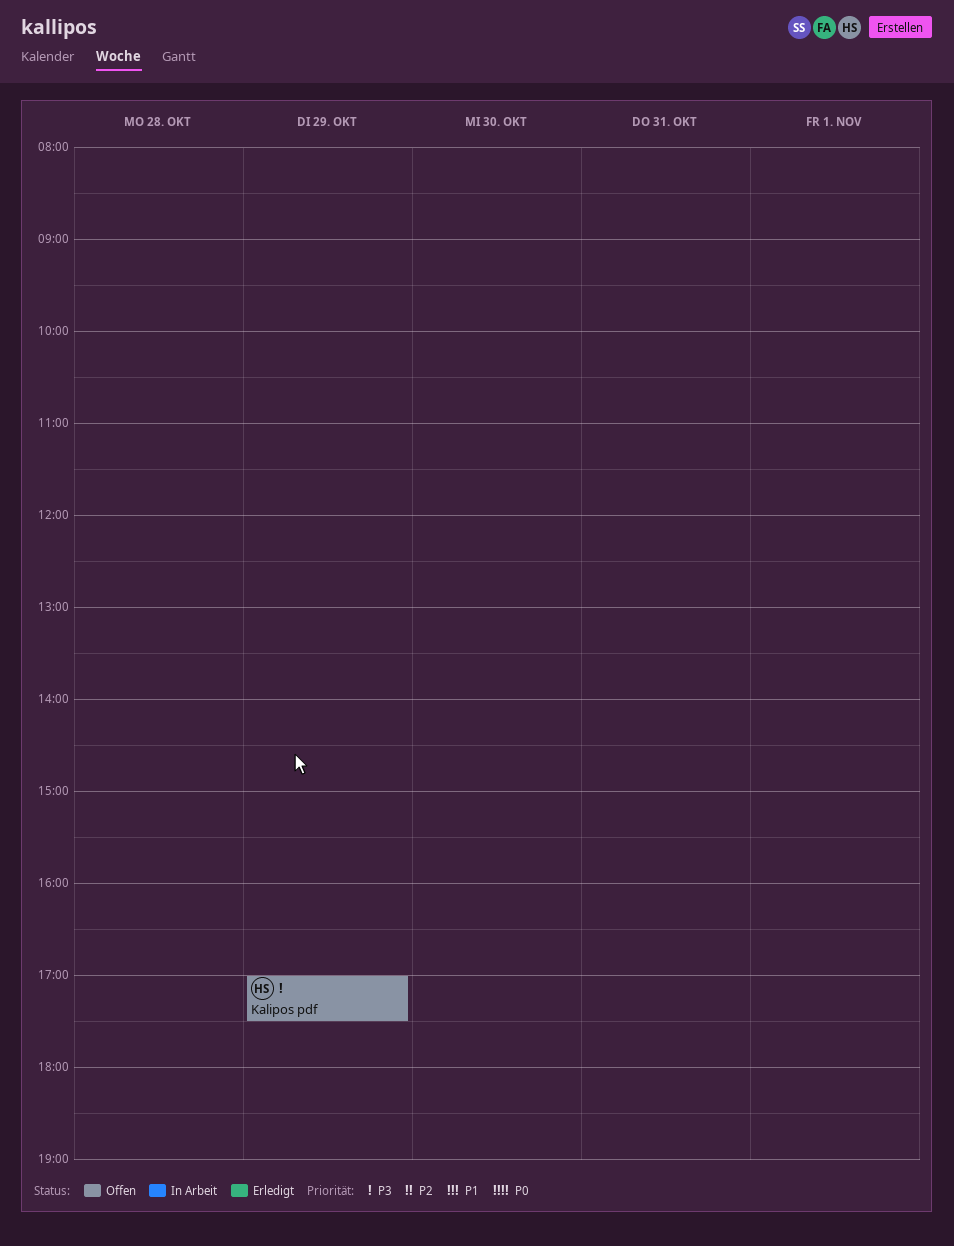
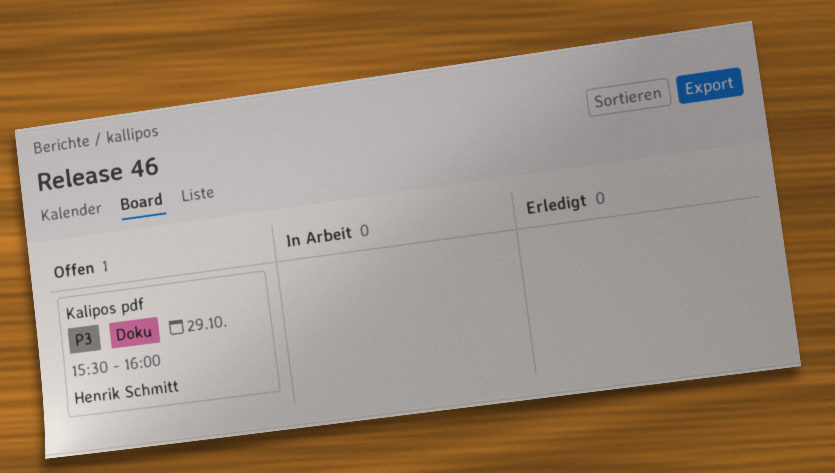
Kalipos pdf, begins: 17:00 -> 15:30
Kalipos pdf, ends: 17:30 -> 16:00

